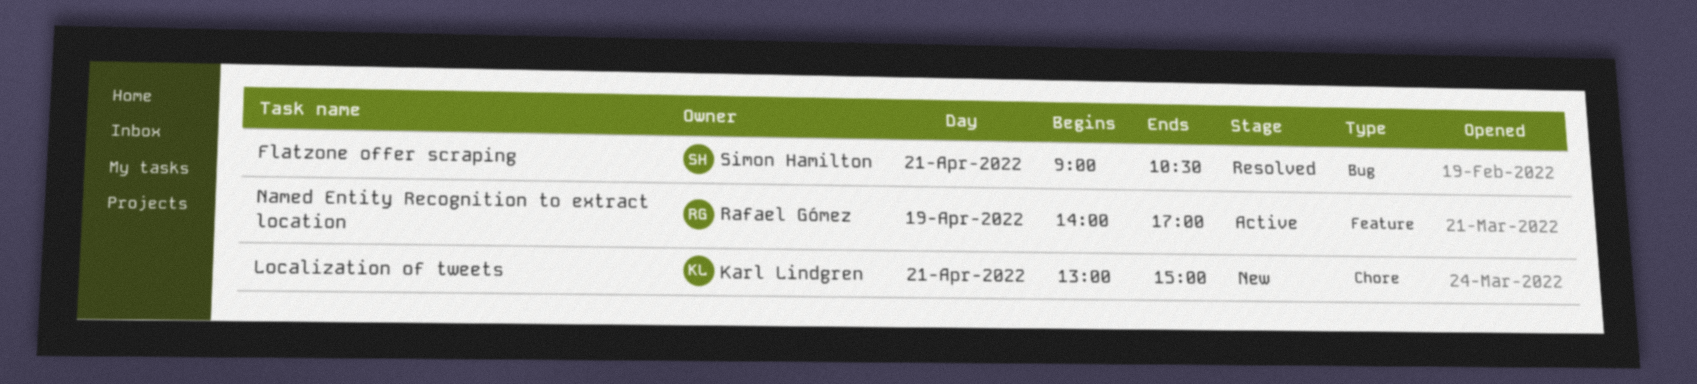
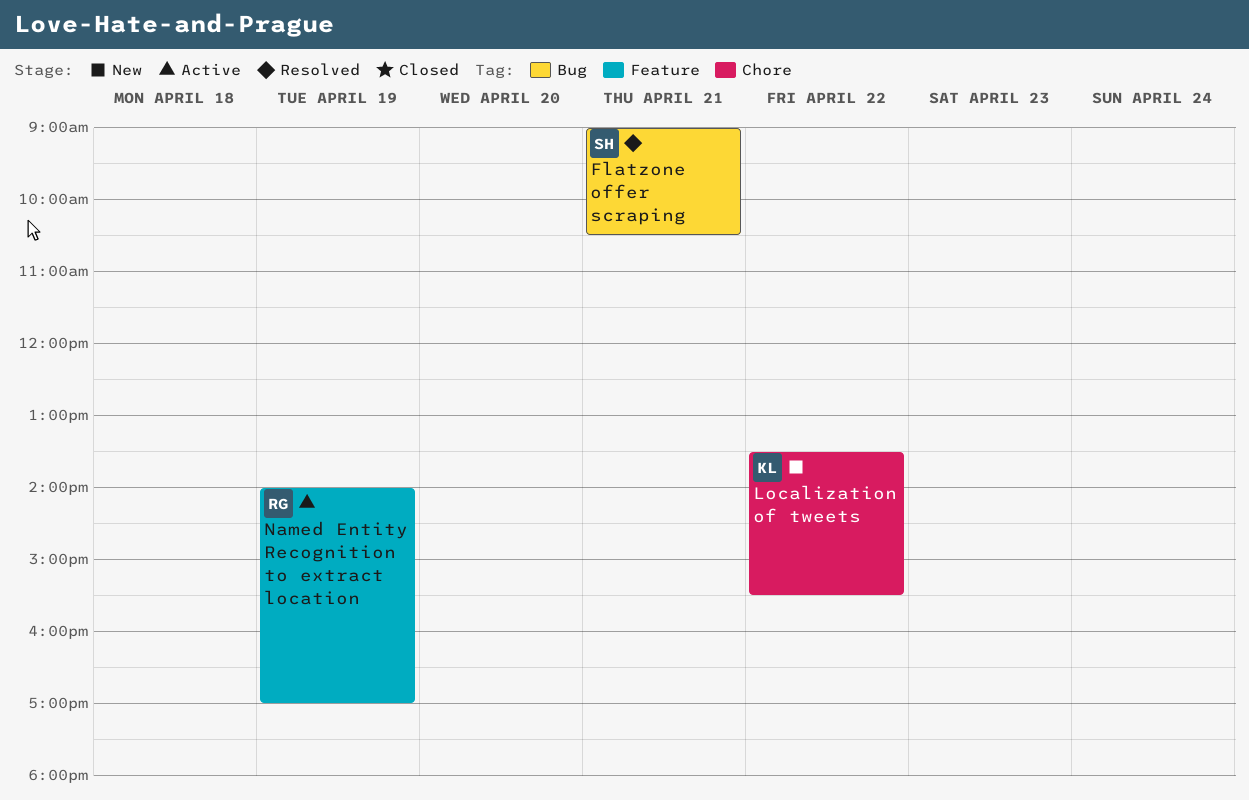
Localization of tweets, day: Apr 21 -> Apr 22
Localization of tweets, begins: 13:00 -> 13:30
Localization of tweets, ends: 15:00 -> 15:30

